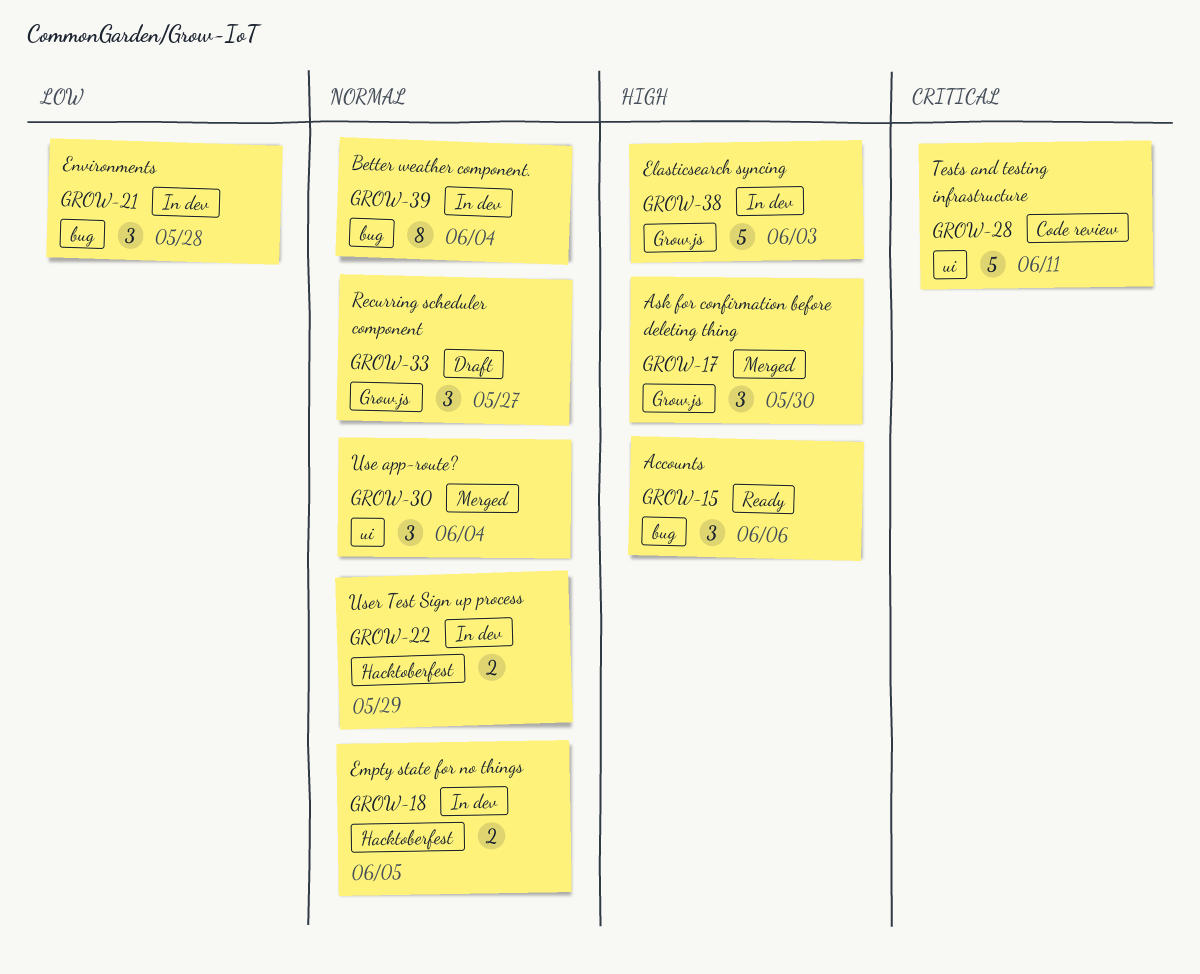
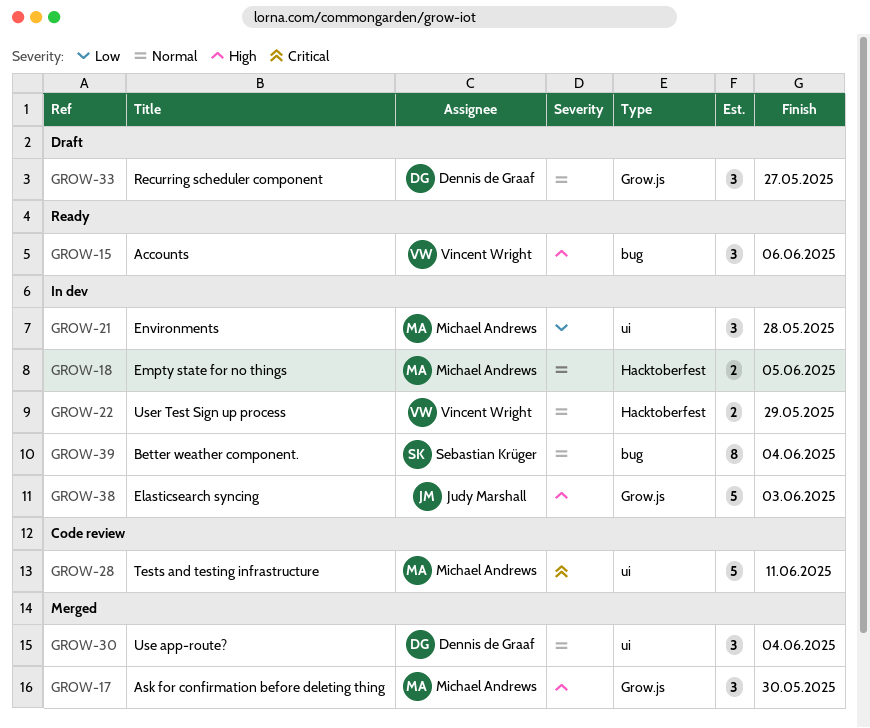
GROW-21, label: bug -> ui

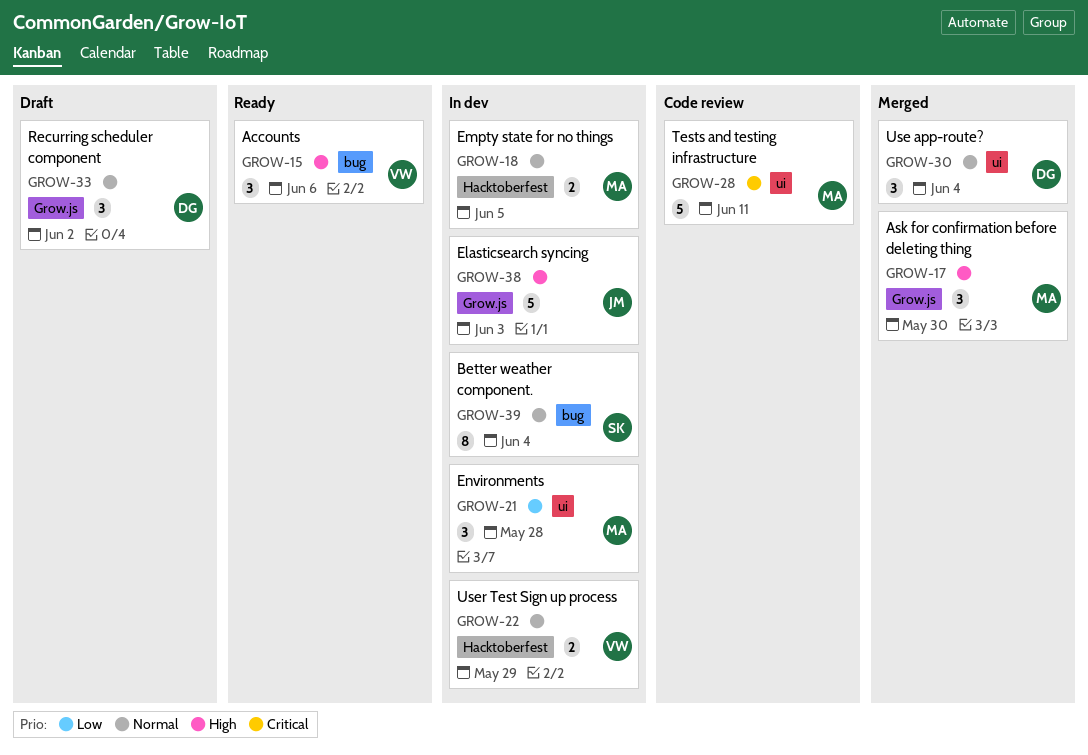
GROW-33, due: May 27 -> Jun 2

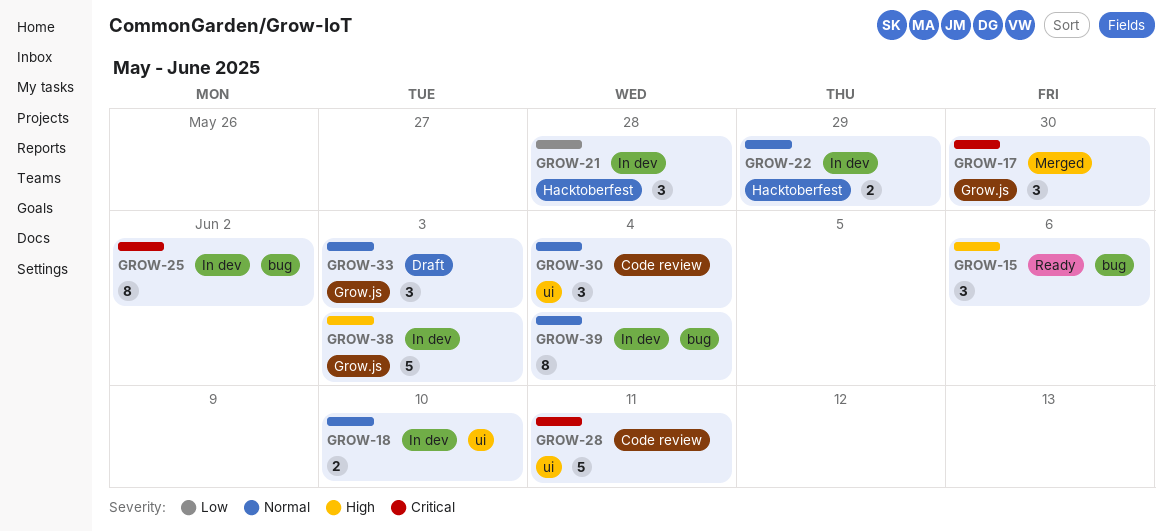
GROW-17, priority: High -> Critical
GROW-18, label: Hacktoberfest -> ui
GROW-18, due: Jun 5 -> Jun 10
GROW-21, label: ui -> Hacktoberfest
GROW-25: none -> present
GROW-30, status: Merged -> Code review
GROW-33, due: Jun 2 -> Jun 3

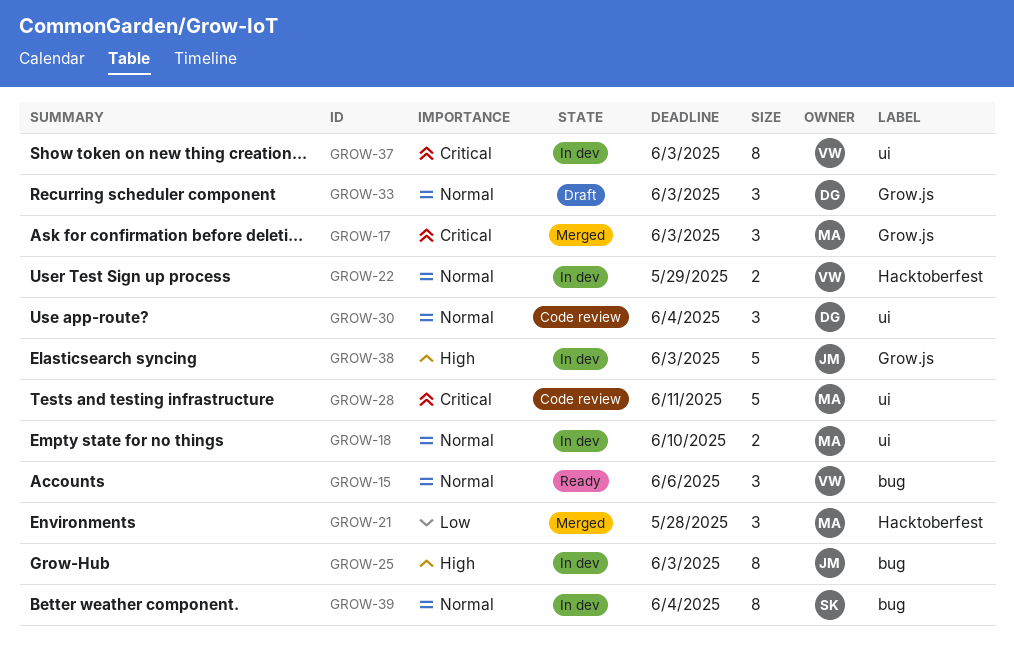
GROW-15, priority: High -> Normal
GROW-17, due: May 30 -> Jun 3
GROW-21, status: In dev -> Merged
GROW-25, priority: Critical -> High
GROW-25, due: Jun 2 -> Jun 3
GROW-37: none -> present

